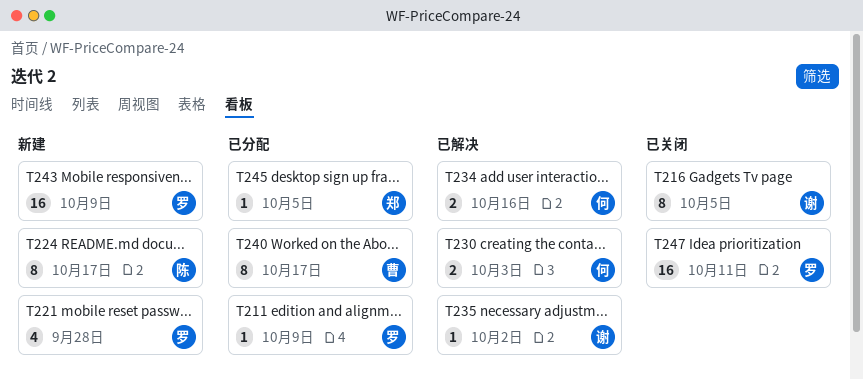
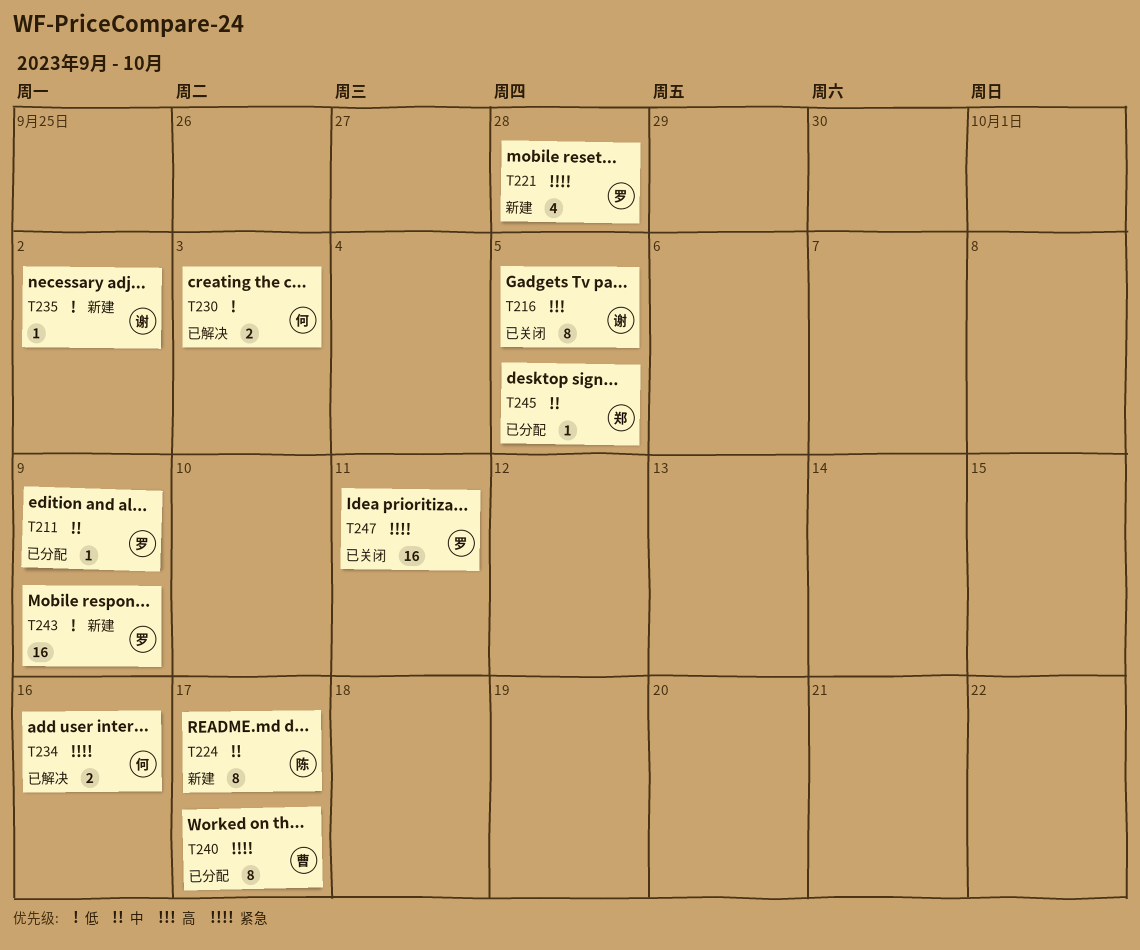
T235, status: 已解决 -> 新建

